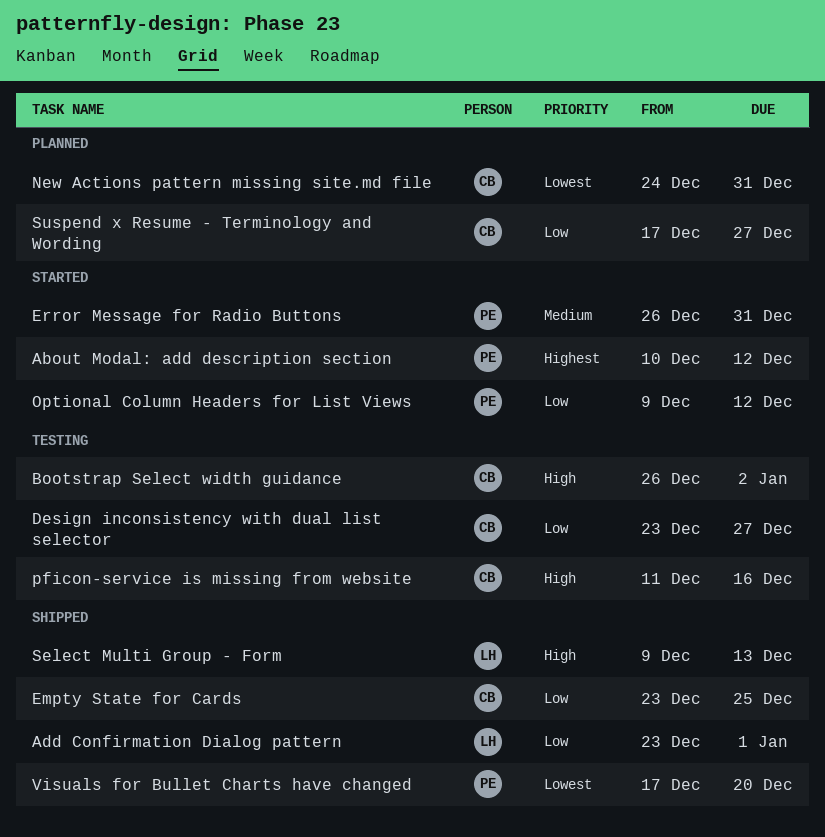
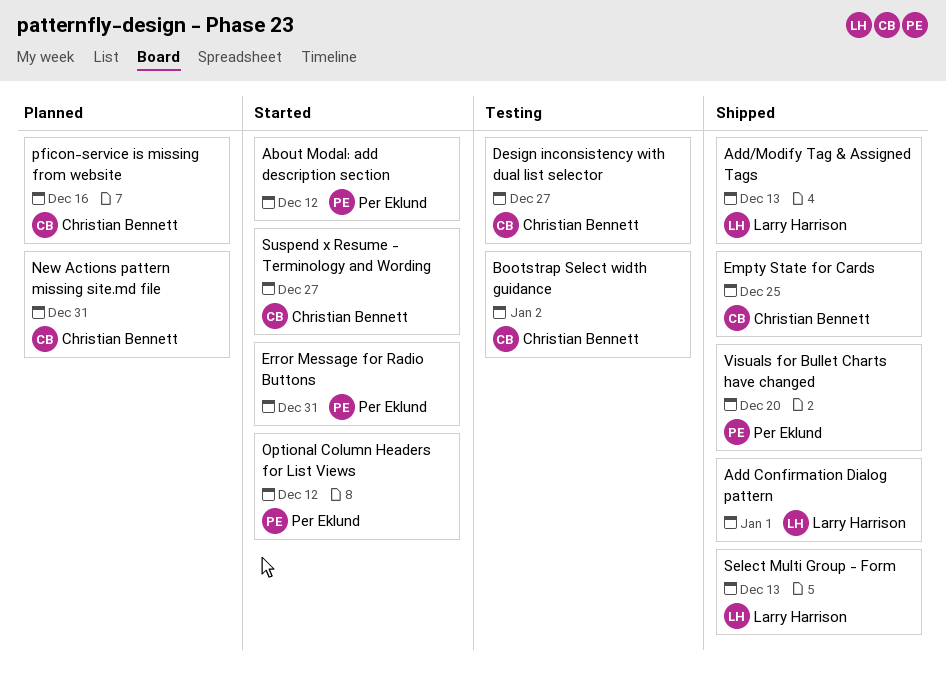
Add/Modify Tag & Assigned Tags: none -> present
pficon-service is missing from website, status: Testing -> Planned
Suspend x Resume - Terminology and Wording, status: Planned -> Started

